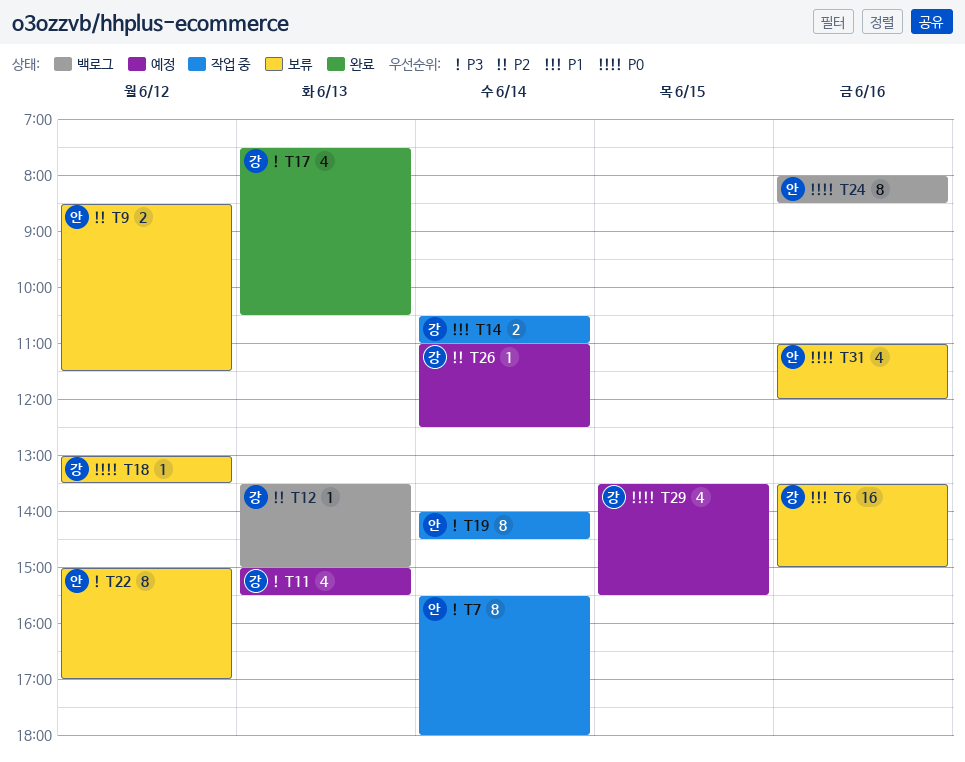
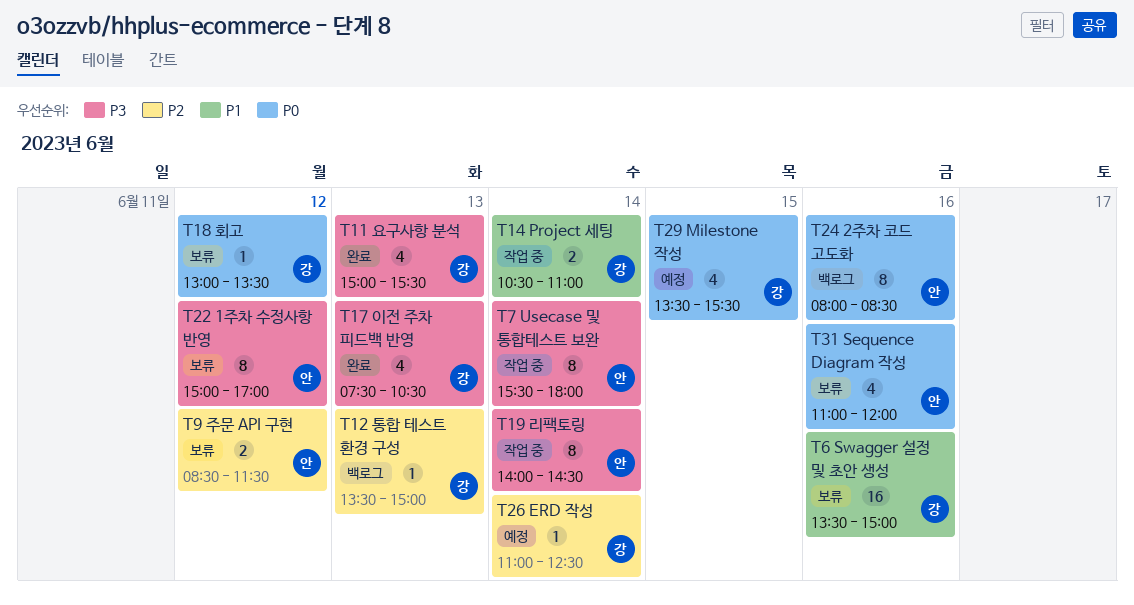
T11, status: 예정 -> 완료

